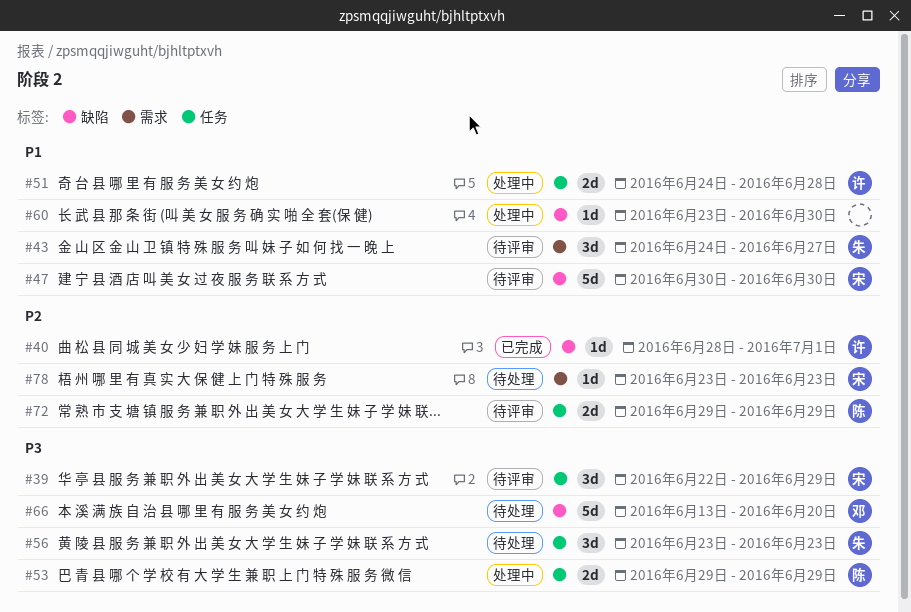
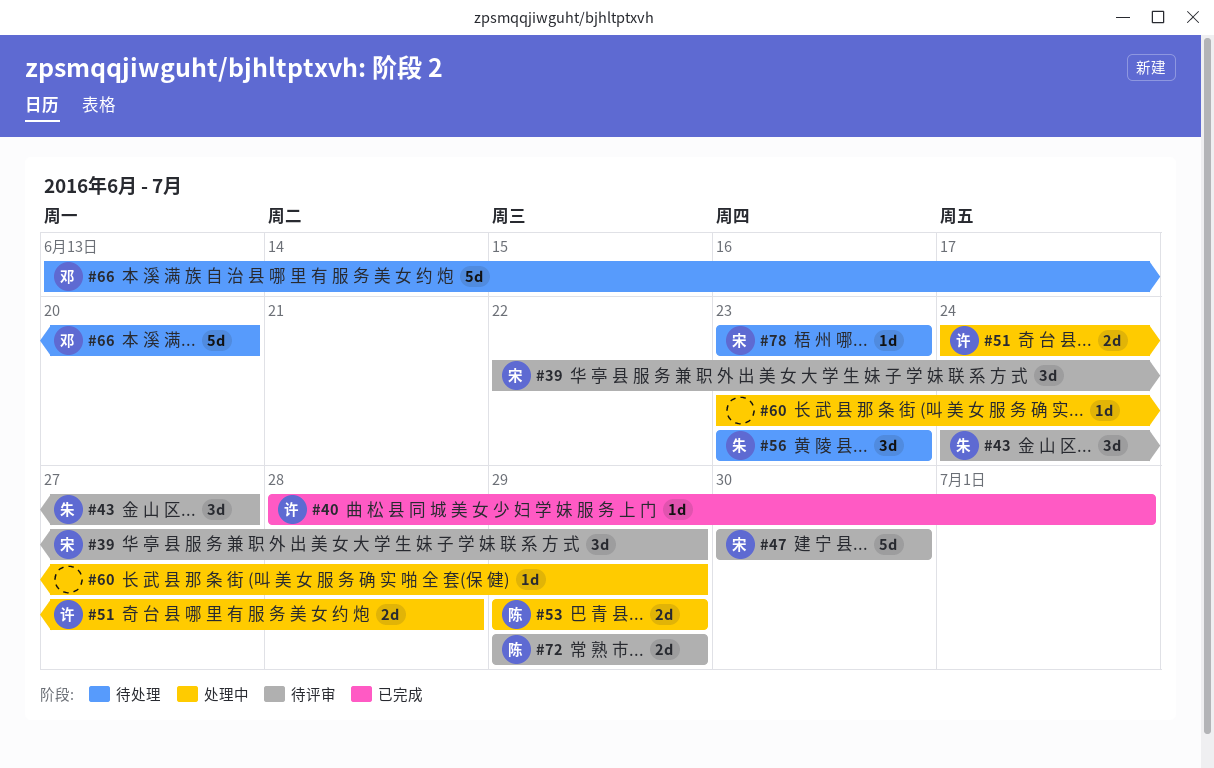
#60, due: Jun 30 -> Jun 29

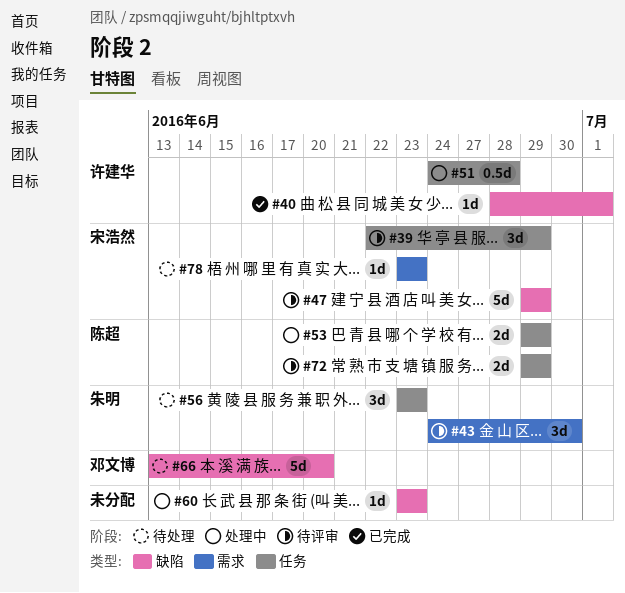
#43, due: Jun 27 -> Jun 30
#47, start: Jun 30 -> Jun 29
#47, due: Jun 30 -> Jun 29
#51, estimate: 2d -> 0.5d
#60, due: Jun 29 -> Jun 23

